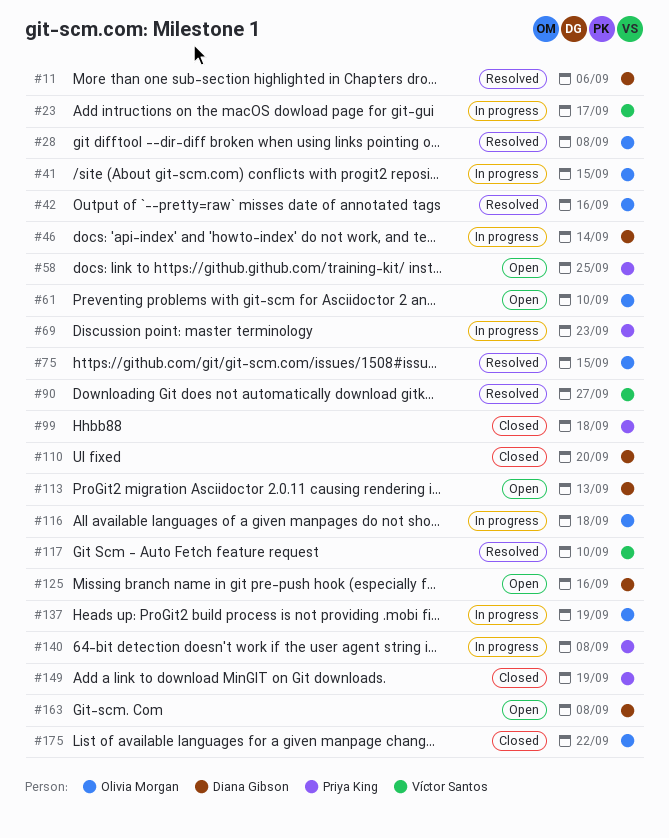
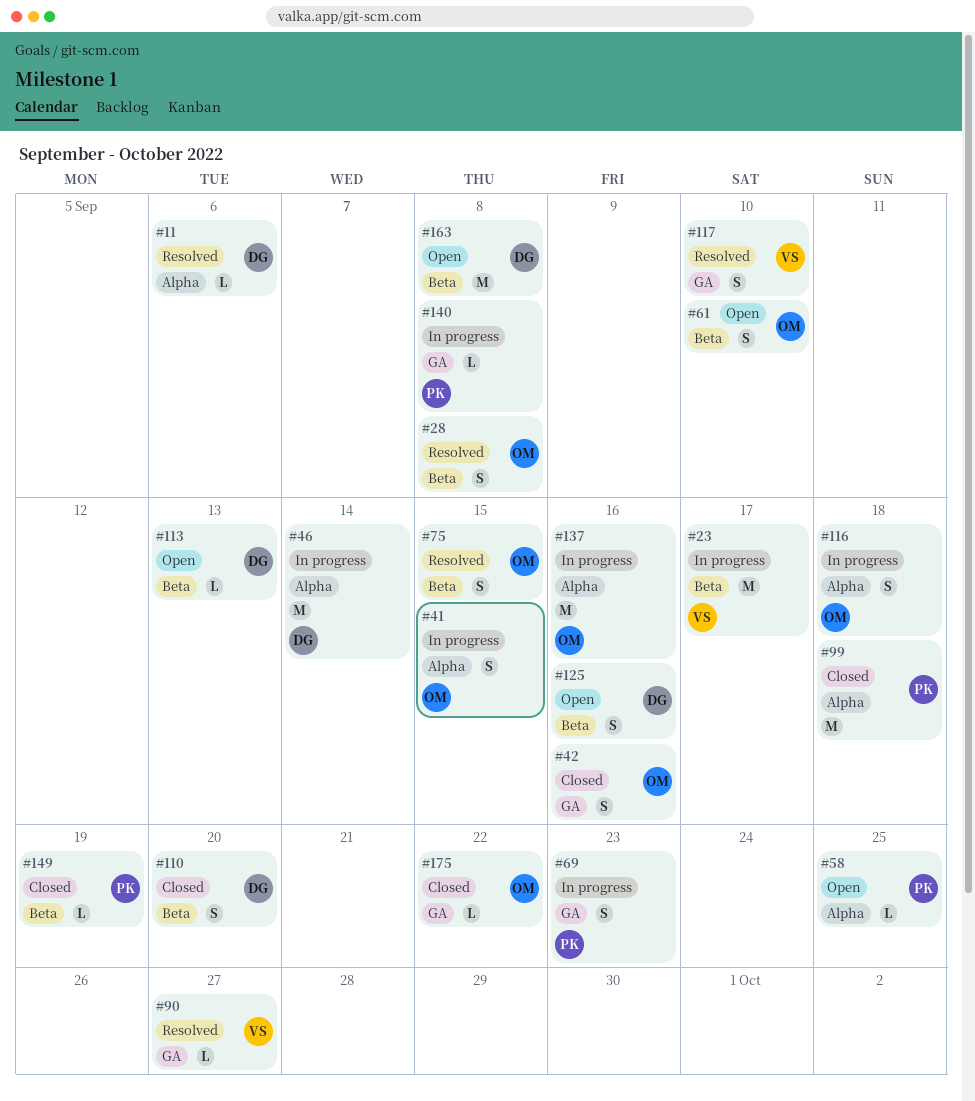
#42, status: Resolved -> Closed
#137, due: Sep 19 -> Sep 16

